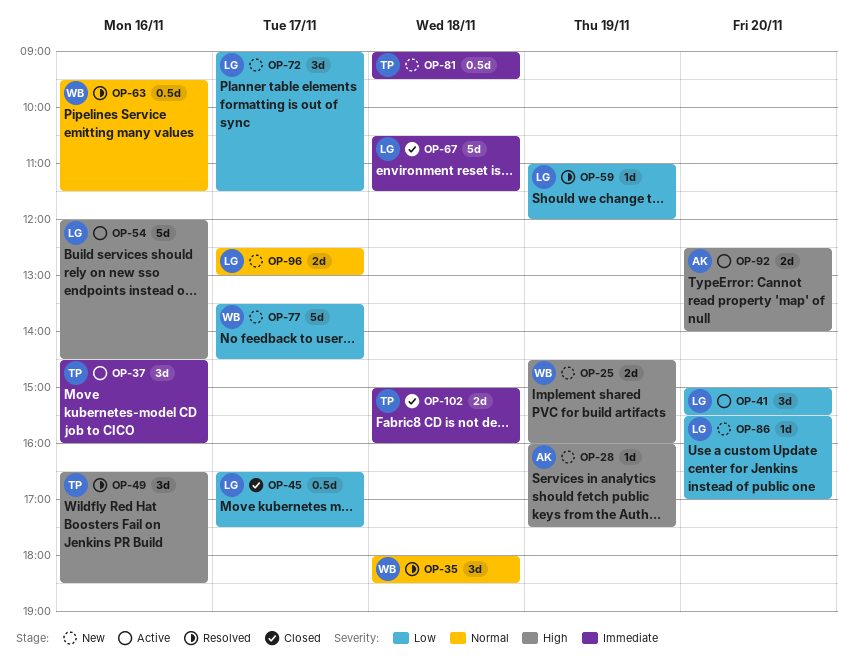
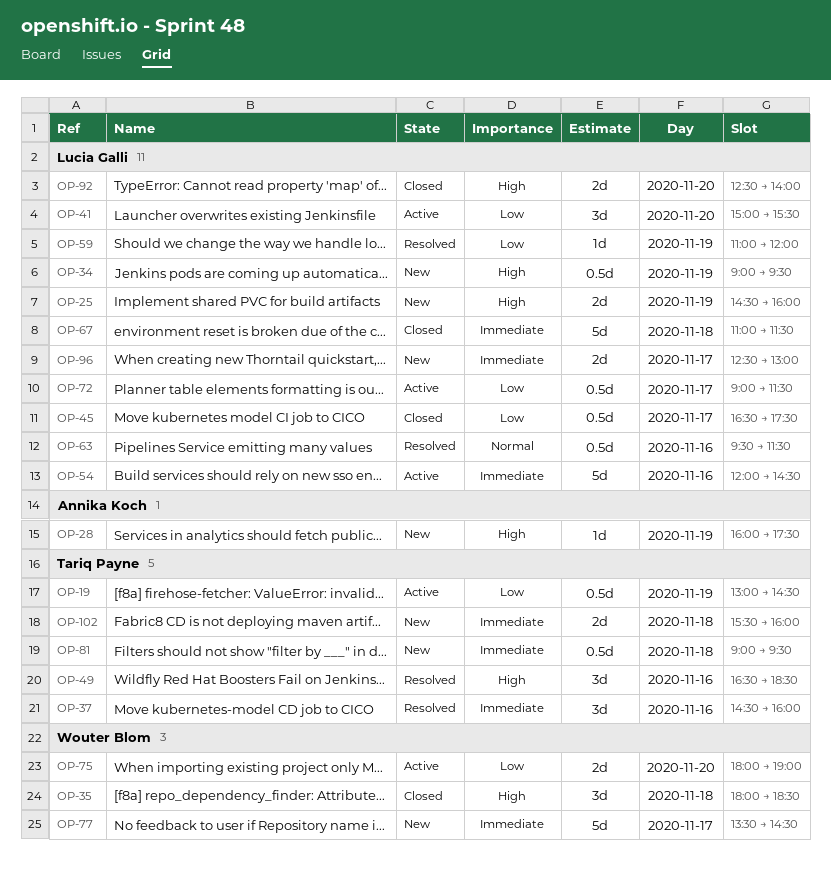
OP-19: none -> present
OP-25, owner: Wouter Blom -> Lucia Galli
OP-34: none -> present
OP-35, status: Resolved -> Closed
OP-35, priority: Normal -> High
OP-37, status: Active -> Resolved
OP-54, priority: High -> Immediate
OP-63, owner: Wouter Blom -> Lucia Galli
OP-67, begins: 10:30 -> 11:00
OP-72, status: New -> Active
OP-72, estimate: 3d -> 0.5d
OP-75: none -> present
OP-77, priority: Low -> Immediate
OP-86: present -> none
OP-92, status: Active -> Closed
OP-92, owner: Annika Koch -> Lucia Galli
OP-96, priority: Normal -> Immediate
OP-102, status: Closed -> New
OP-102, begins: 15:00 -> 15:30

